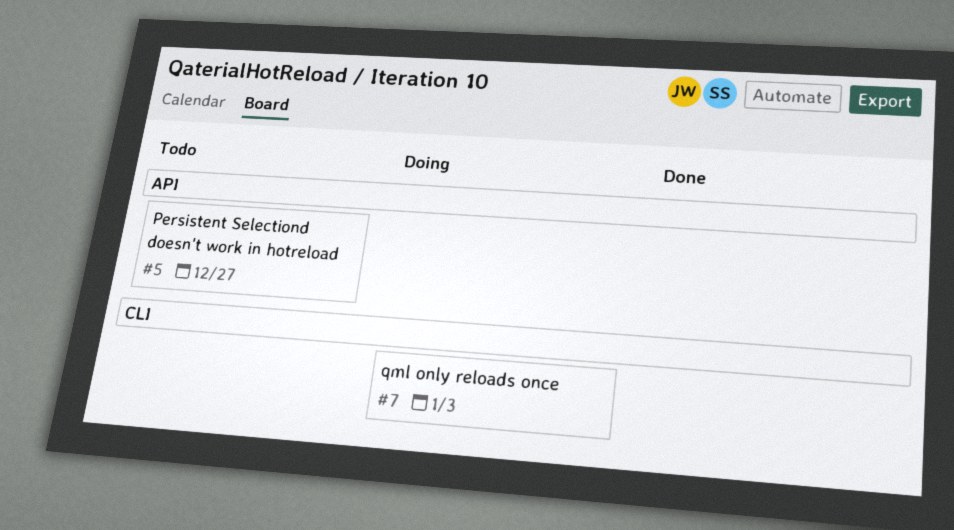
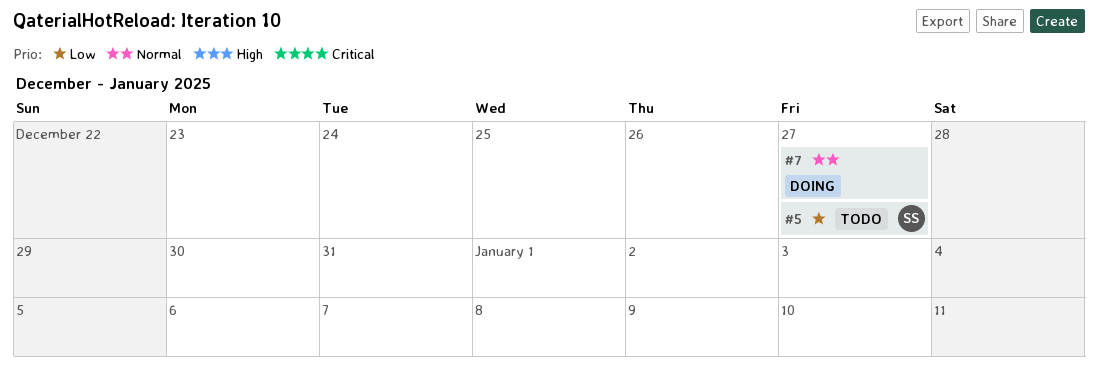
#7, due: Jan 3 -> Dec 27

